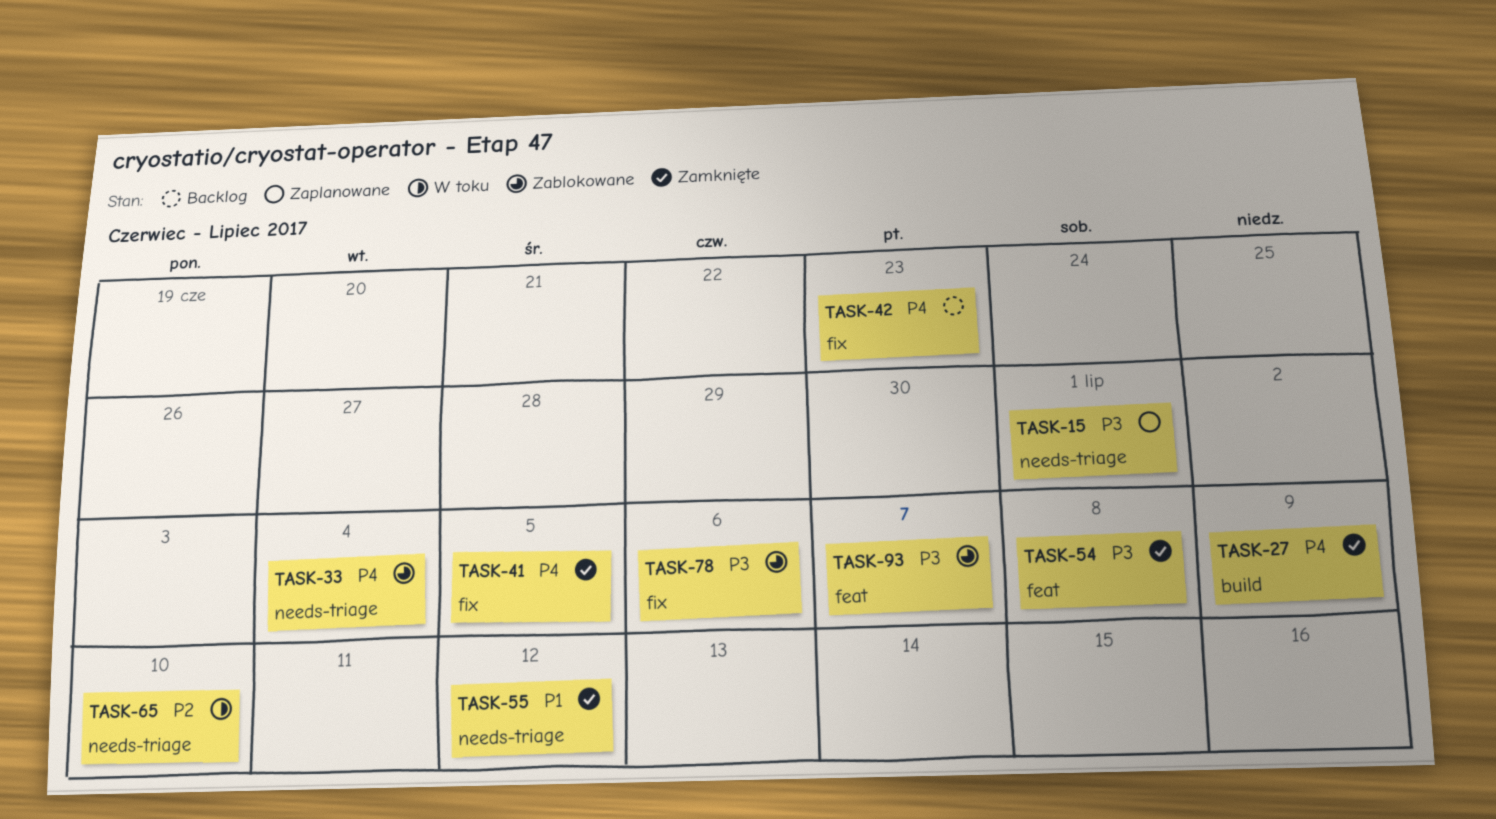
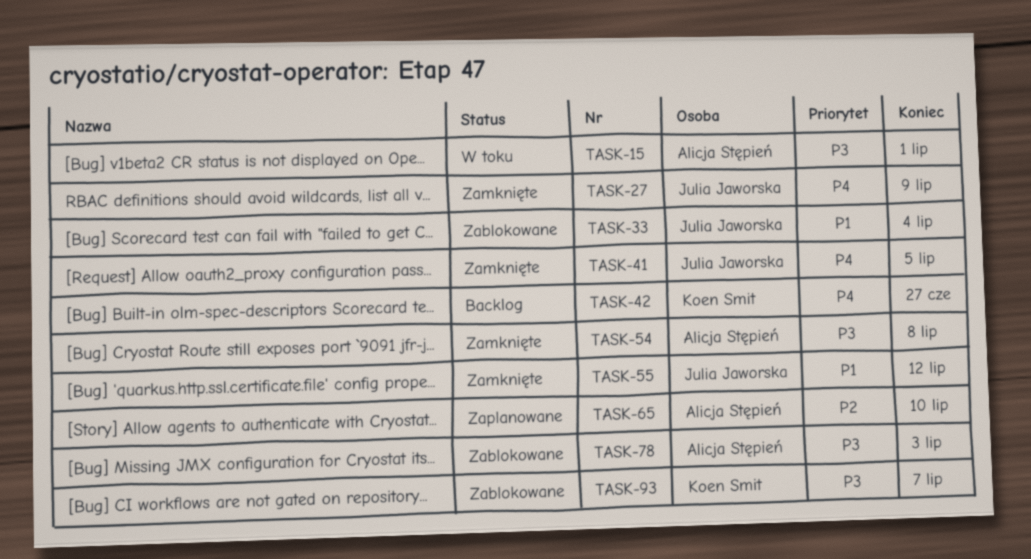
TASK-15, status: Zaplanowane -> W toku
TASK-33, priority: P4 -> P1
TASK-42, due: Jun 23 -> Jun 27
TASK-65, status: W toku -> Zaplanowane
TASK-78, due: Jul 6 -> Jul 3

